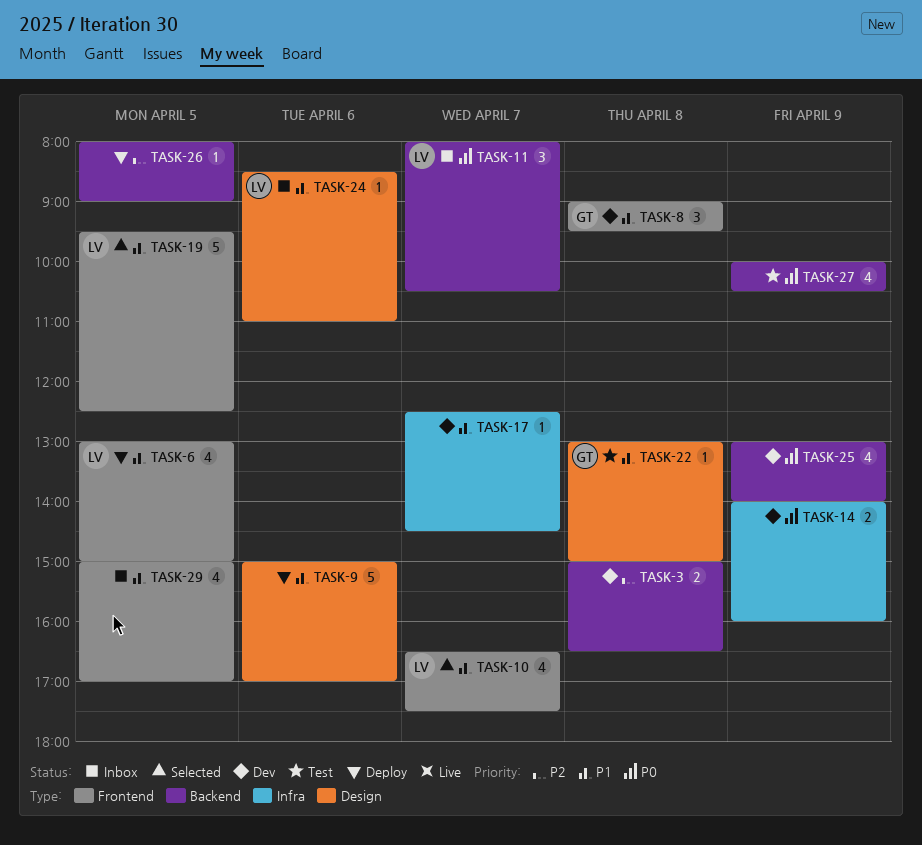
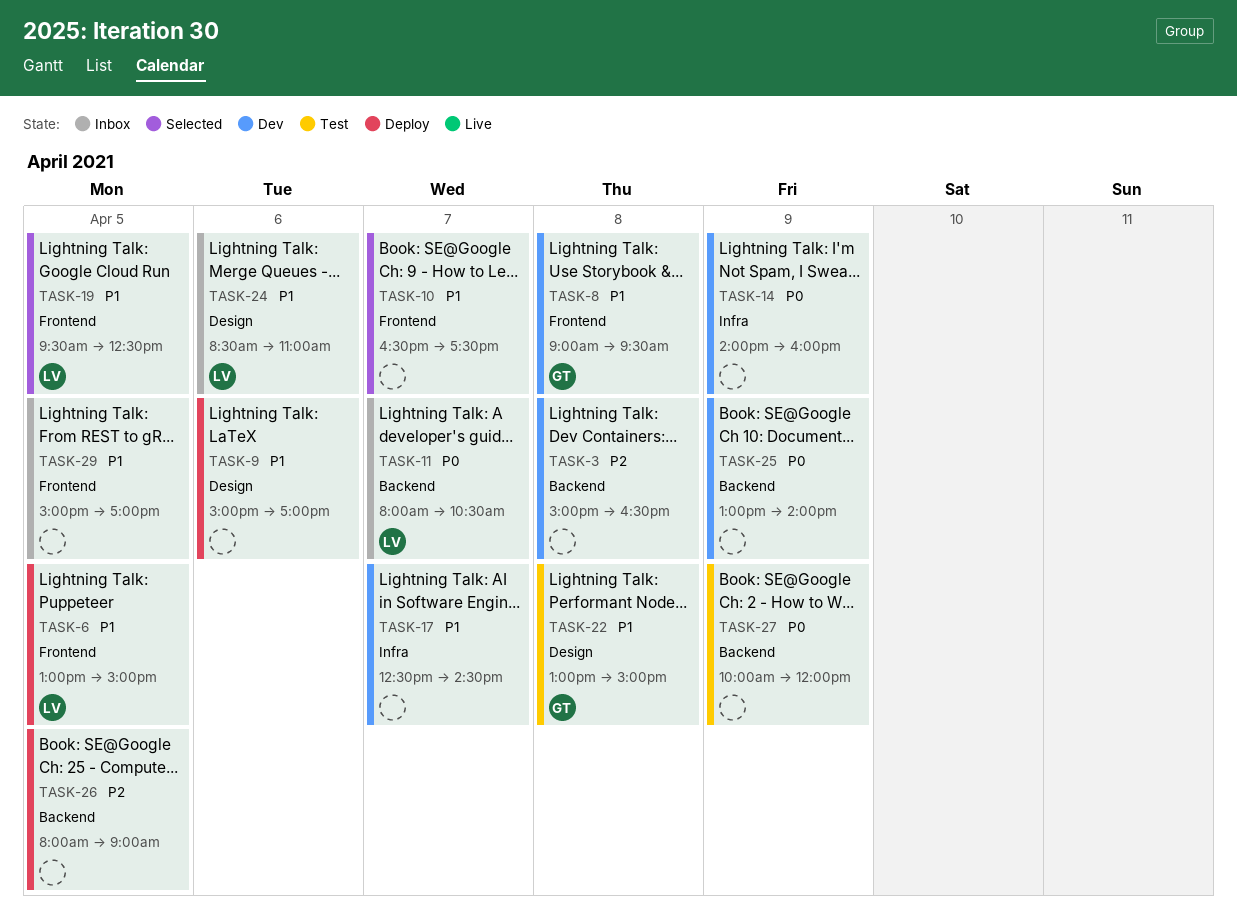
TASK-10, owner: LV -> none
TASK-27, ends: 10:30 -> 12:00

